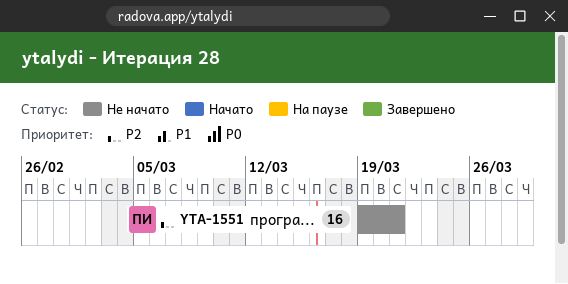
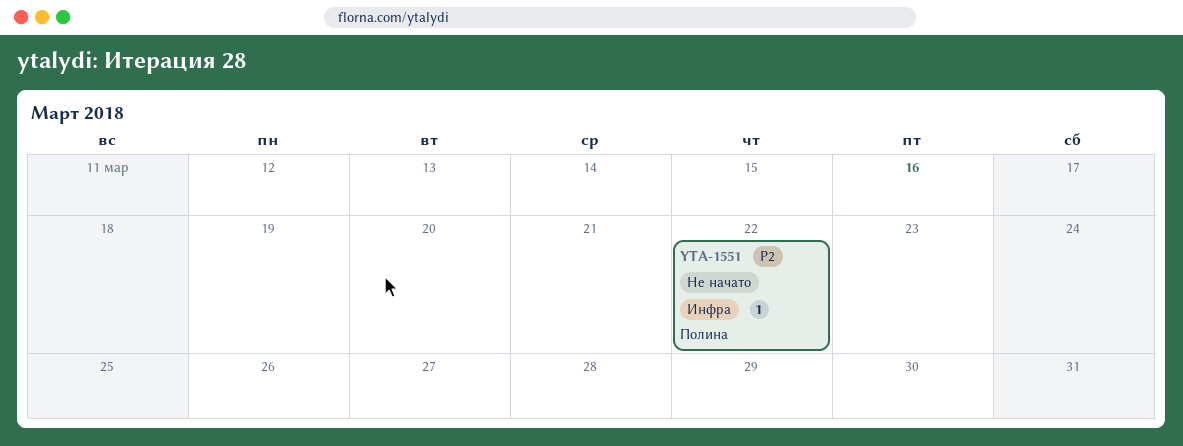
YTA-1551, estimate: 16 -> 1
YTA-1551, due: Mar 21 -> Mar 22

